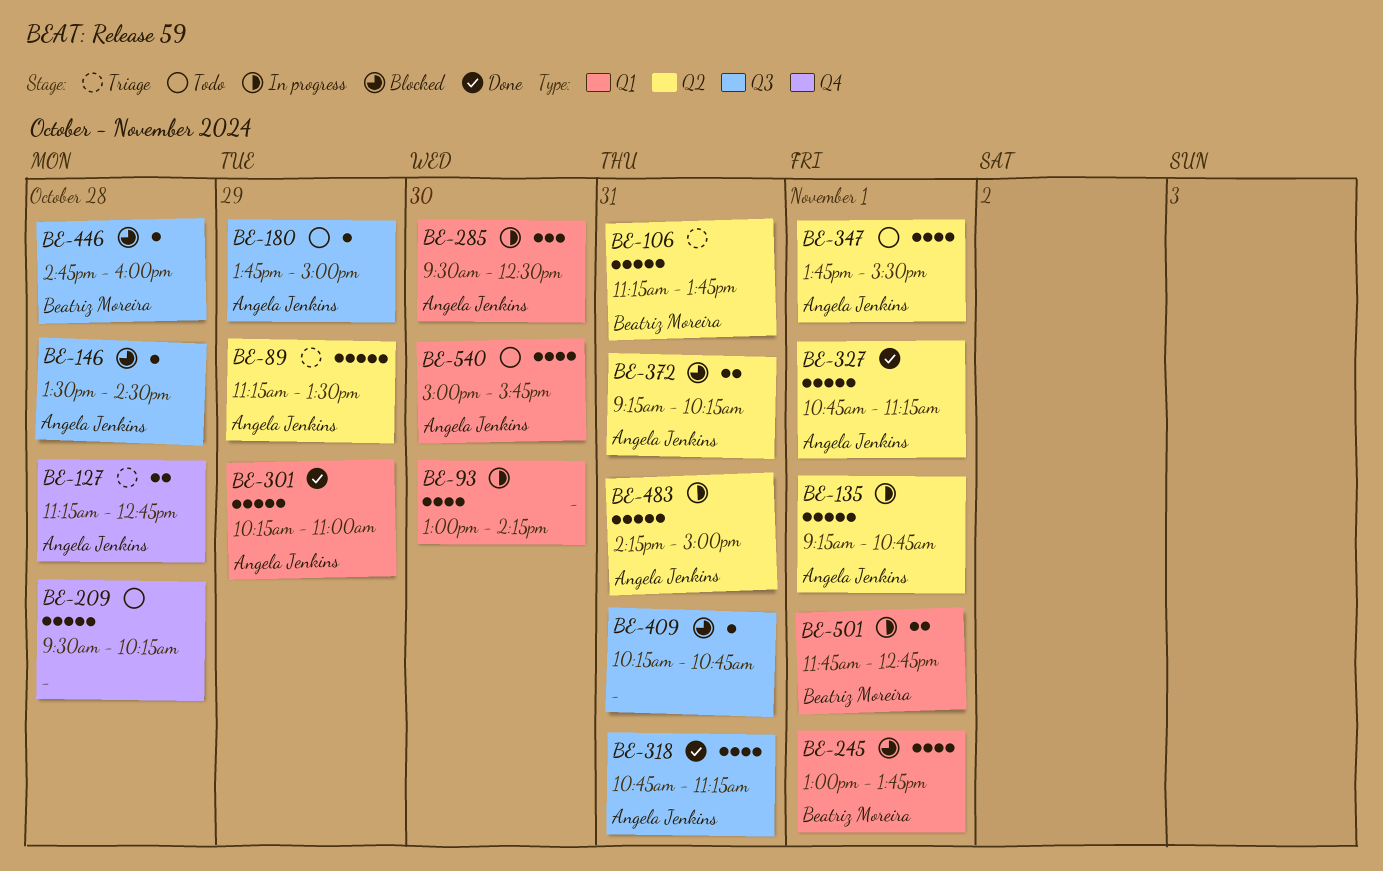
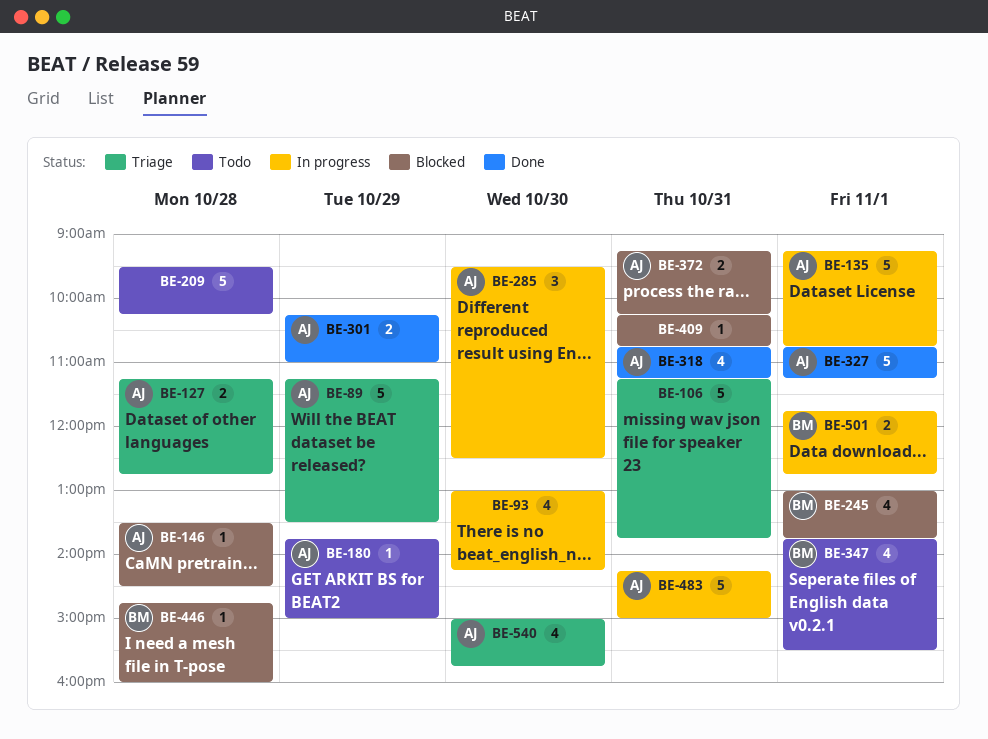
BE-106, owner: Beatriz Moreira -> none
BE-301, estimate: 5 -> 2
BE-347, owner: Angela Jenkins -> Beatriz Moreira
BE-540, status: Todo -> Triage

